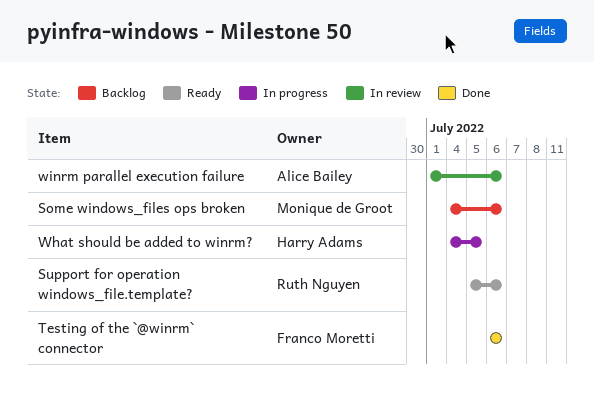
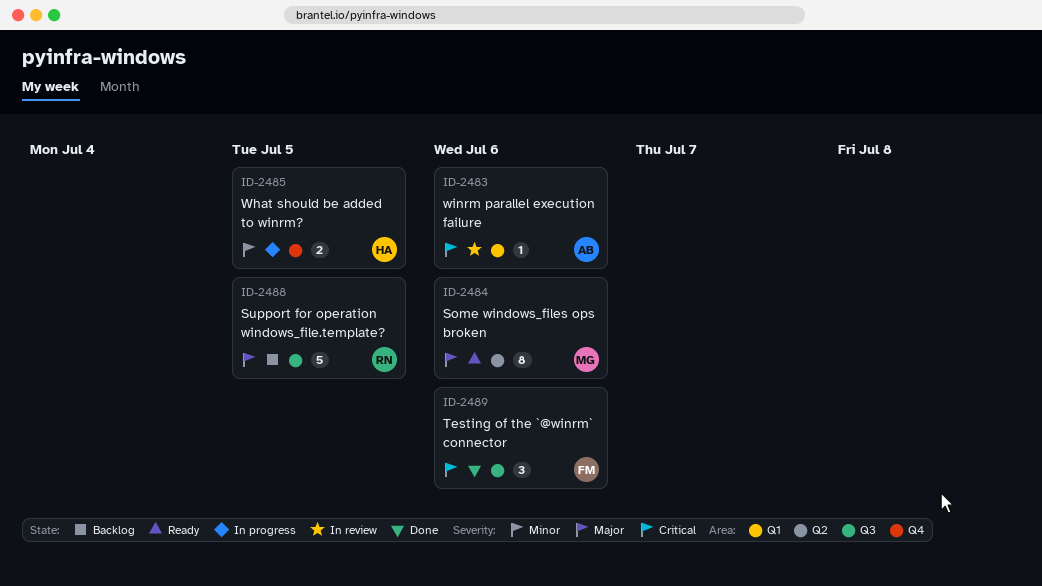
Some windows_files ops broken, status: Backlog -> Ready
Support for operation windows_file.template?, status: Ready -> Backlog
Support for operation windows_file.template?, due: Jul 6 -> Jul 5

